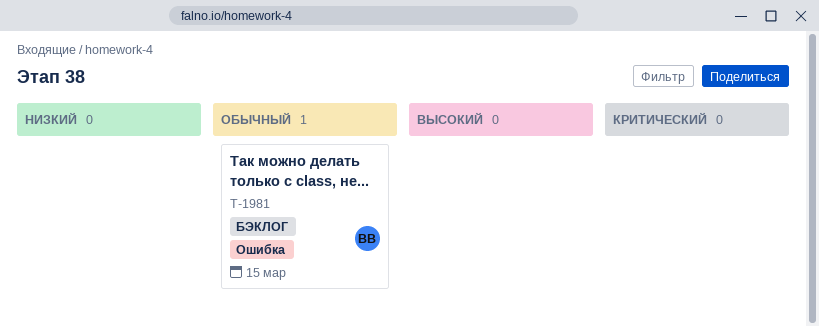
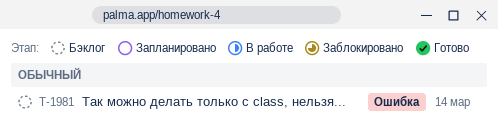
T-1981, due: Mar 15 -> Mar 14

